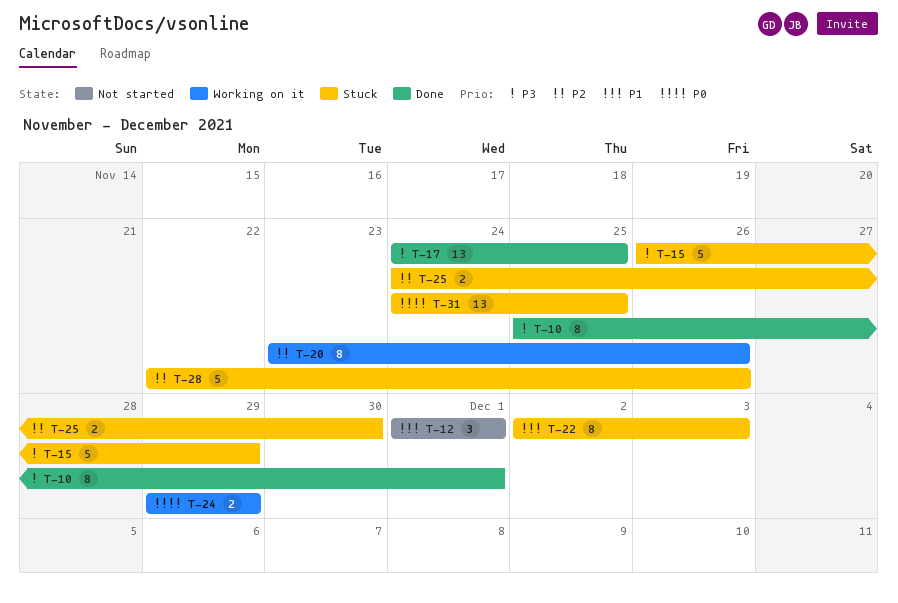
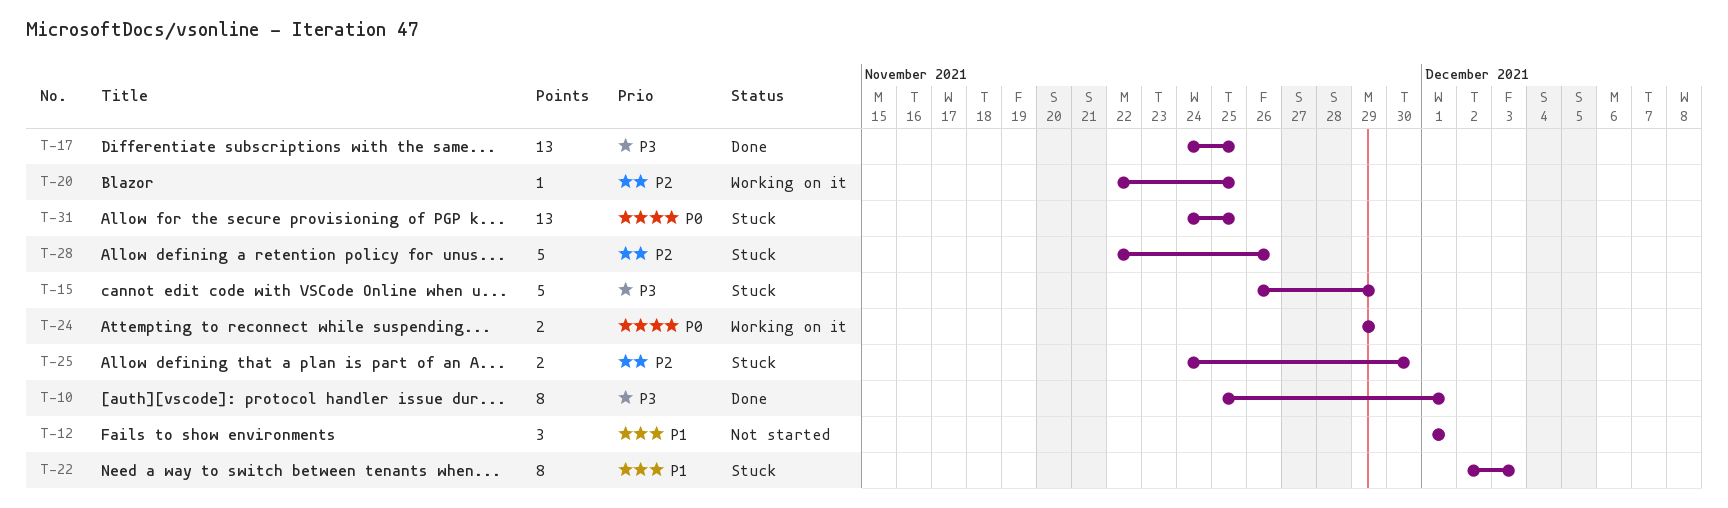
T-20, estimate: 8 -> 1
T-20, start: Nov 23 -> Nov 22
T-20, due: Nov 26 -> Nov 25

